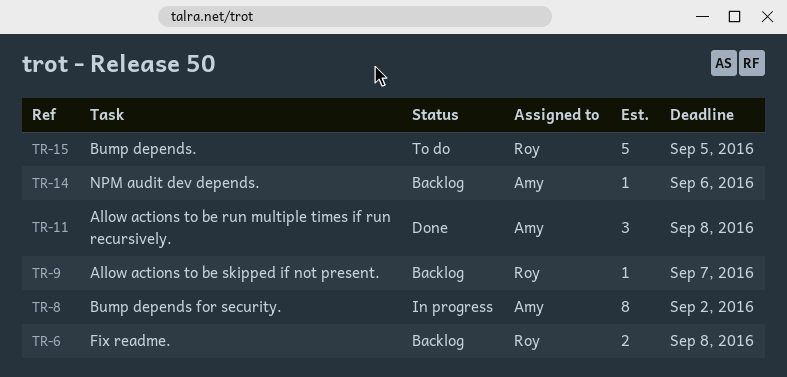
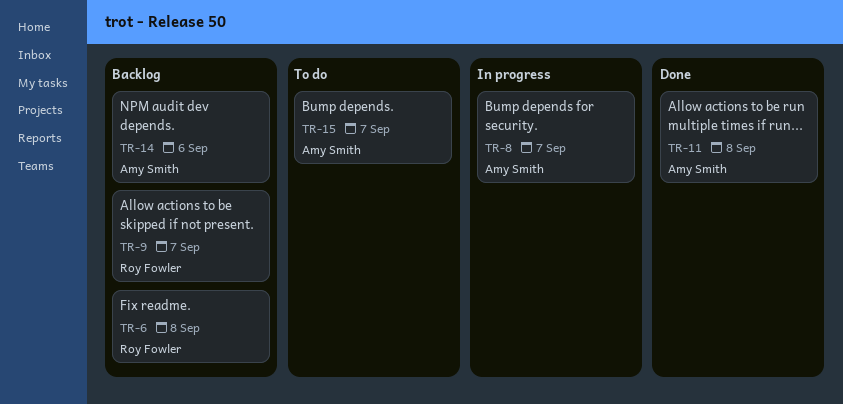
TR-8, due: Sep 2 -> Sep 7
TR-15, owner: Roy Fowler -> Amy Smith
TR-15, due: Sep 5 -> Sep 7

